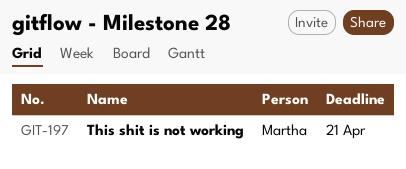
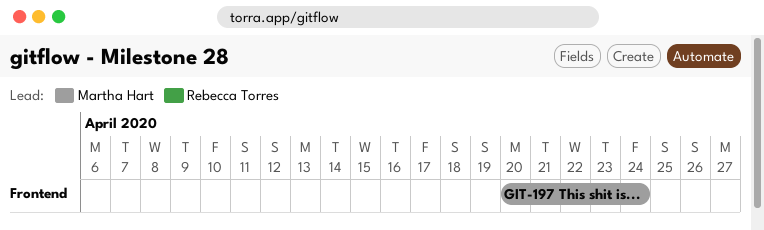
GIT-197, due: Apr 21 -> Apr 24

